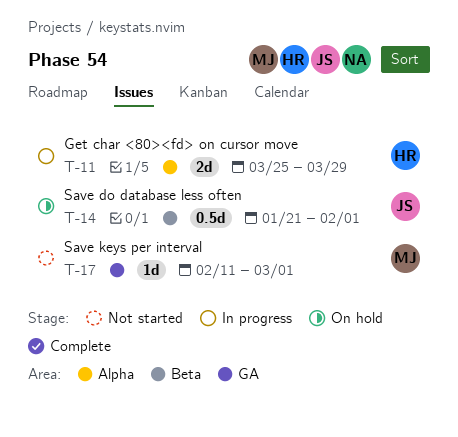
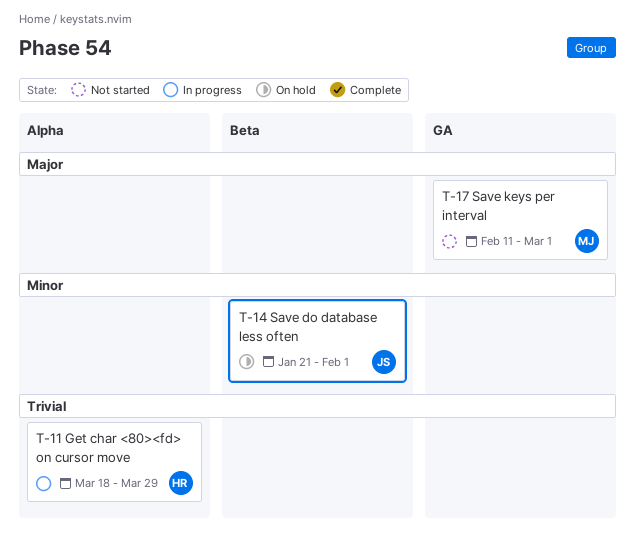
T-11, start: Mar 25 -> Mar 18

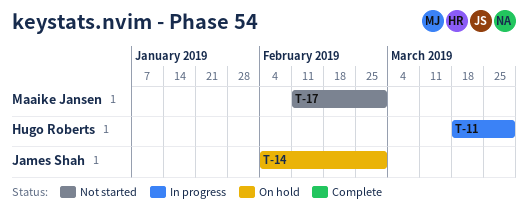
T-14, start: Jan 21 -> Feb 4
T-14, due: Feb 1 -> Mar 1

